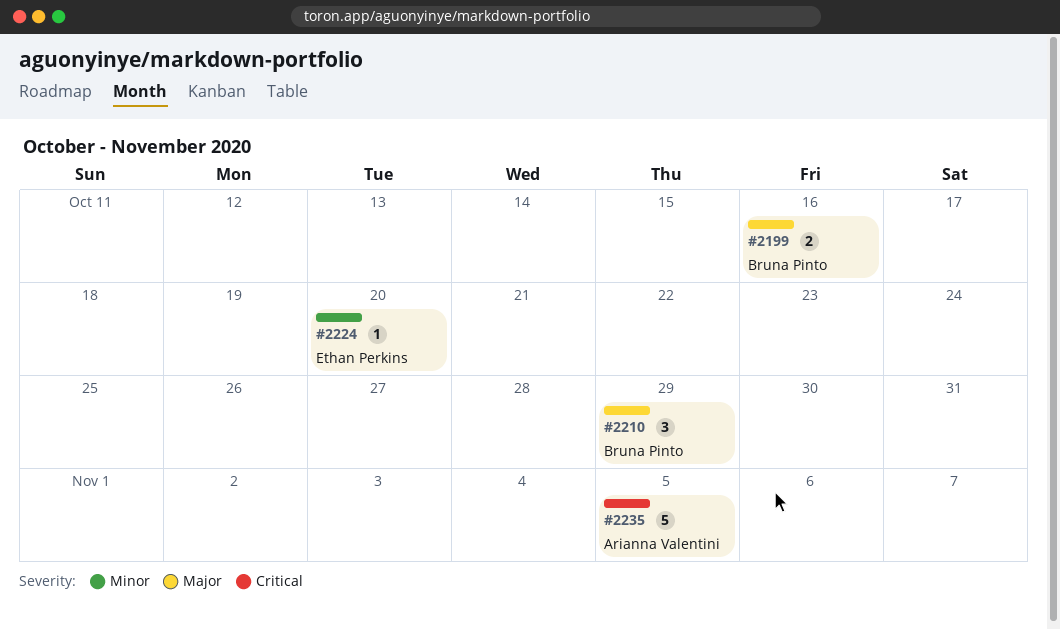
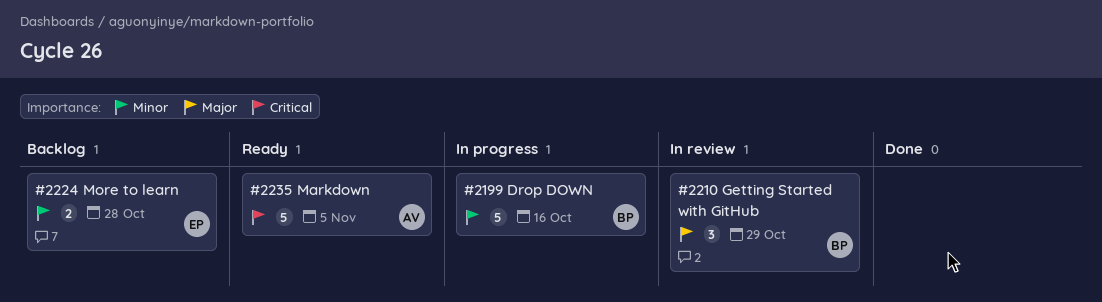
#2199, priority: Major -> Minor
#2199, estimate: 2 -> 5
#2224, estimate: 1 -> 2
#2224, due: Oct 20 -> Oct 28

